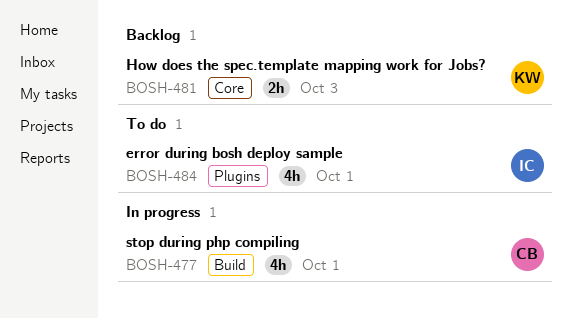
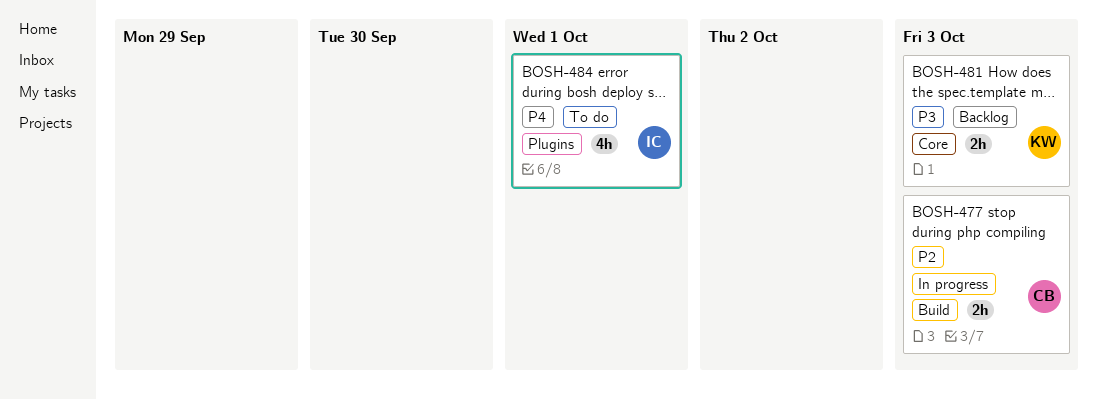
BOSH-477, estimate: 4h -> 2h
BOSH-477, due: Oct 1 -> Oct 3

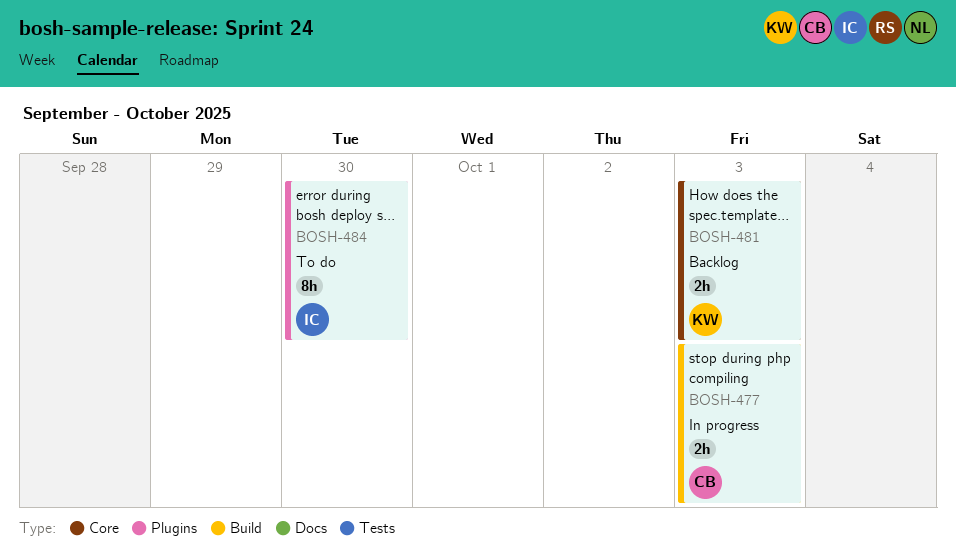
BOSH-484, estimate: 4h -> 8h
BOSH-484, due: Oct 1 -> Sep 30

